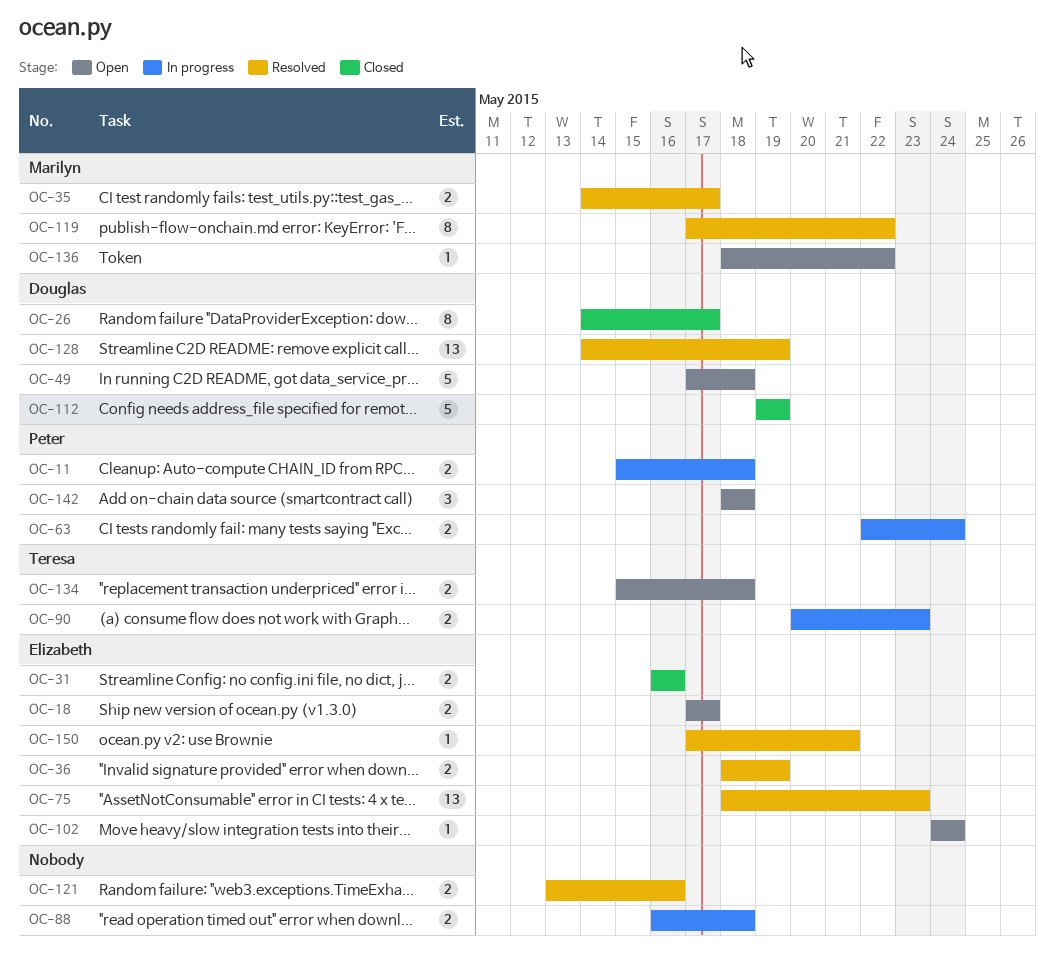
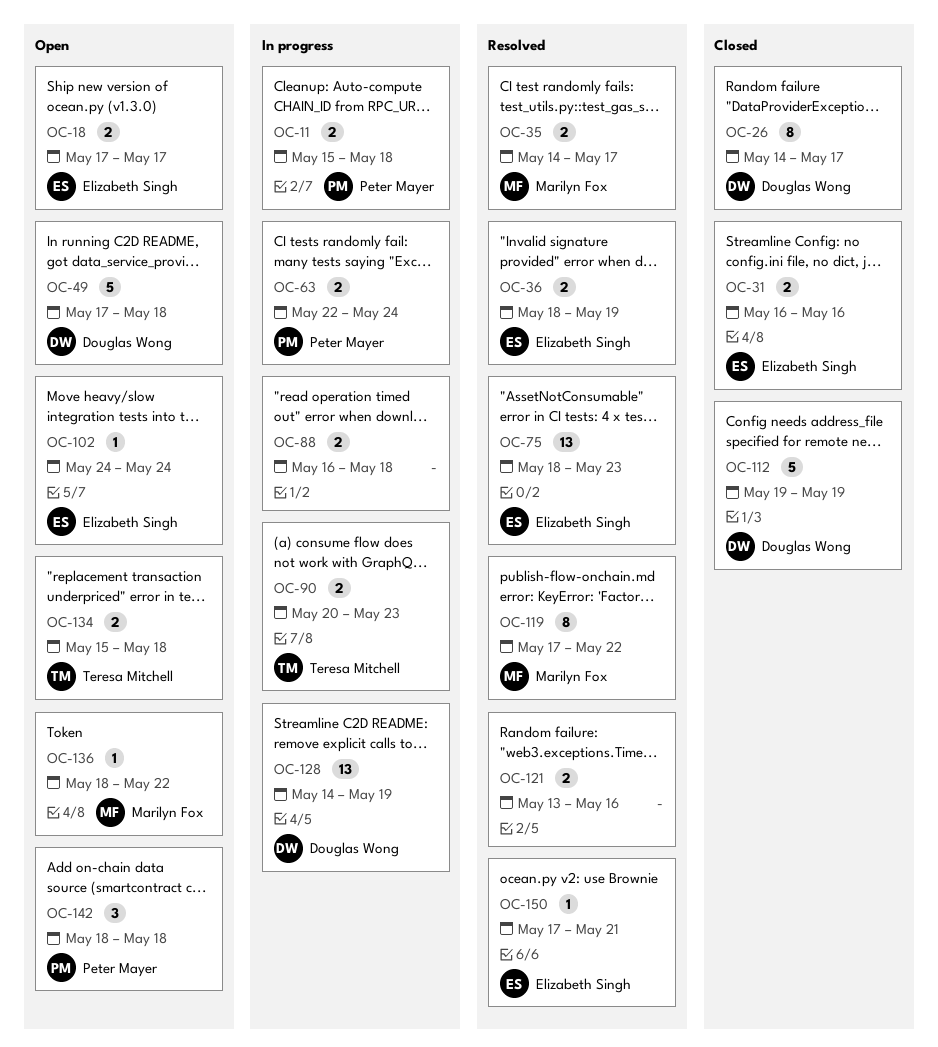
OC-128, status: Resolved -> In progress

